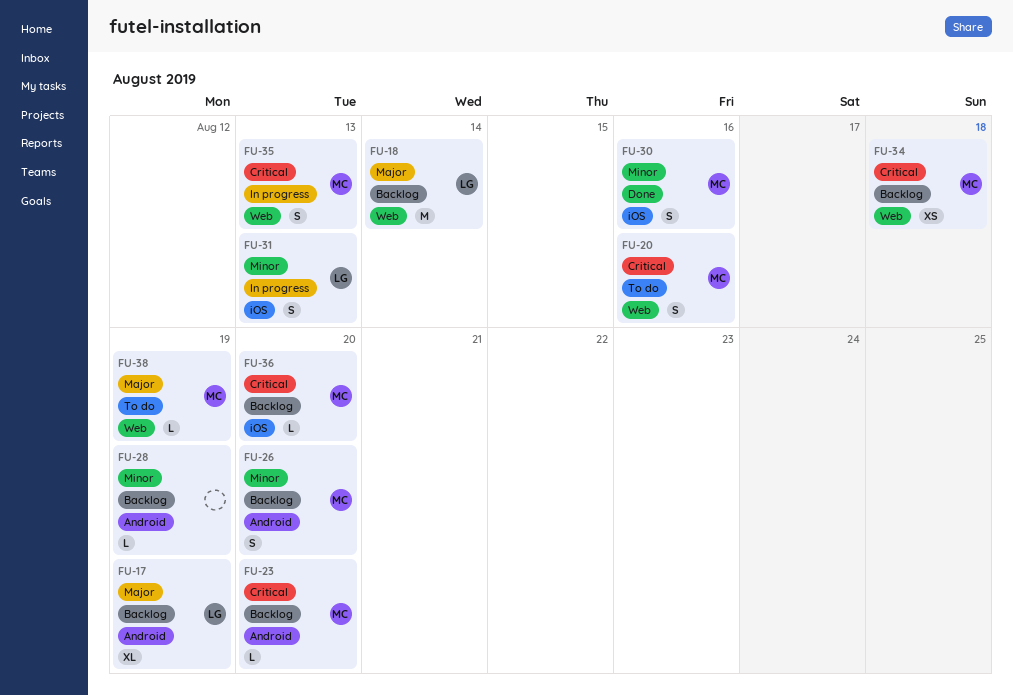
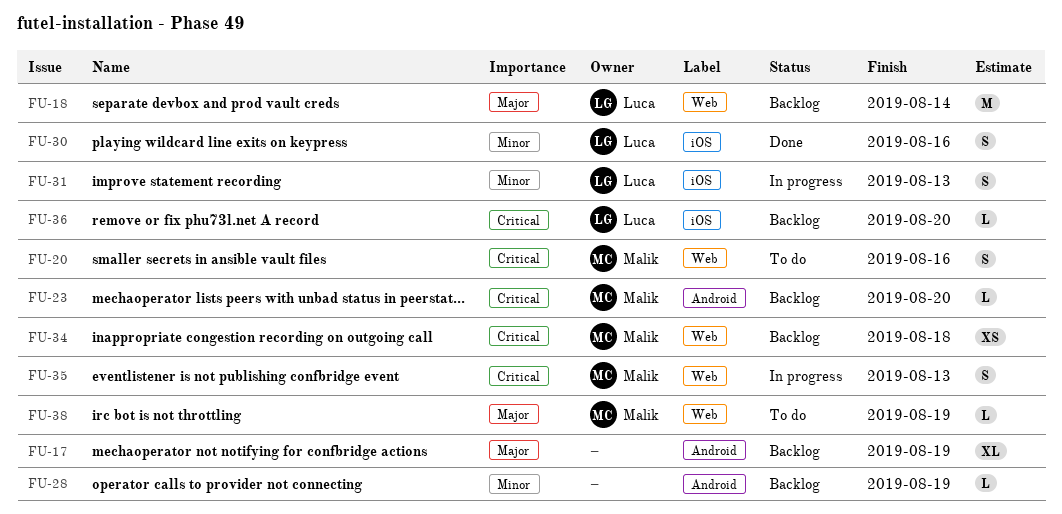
FU-17, owner: Luca -> none
FU-26: present -> none
FU-30, owner: Malik -> Luca
FU-36, owner: Malik -> Luca

